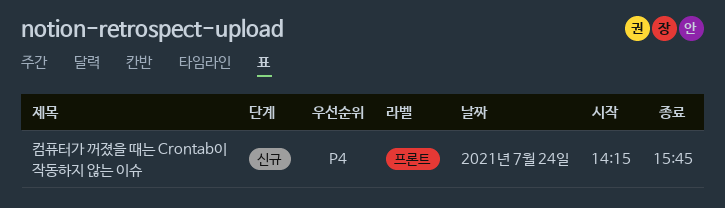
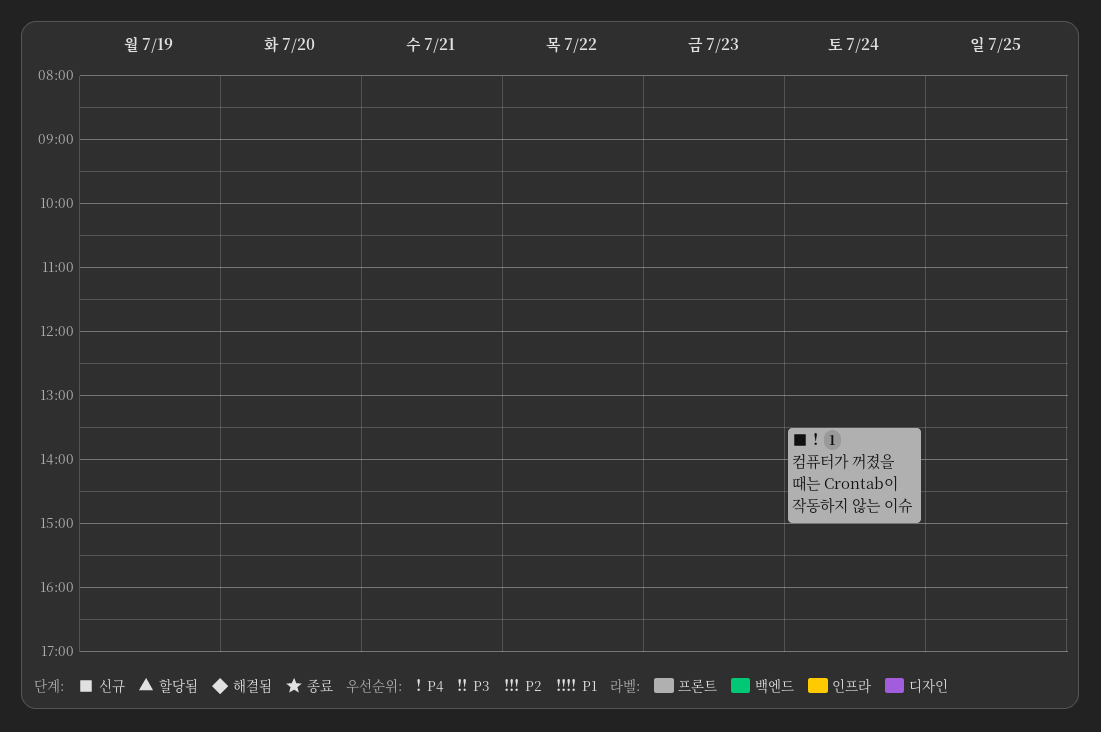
컴퓨터가 꺼졌을 때는 Crontab이 작동하지 않는 이슈, begins: 14:15 -> 13:30
컴퓨터가 꺼졌을 때는 Crontab이 작동하지 않는 이슈, ends: 15:45 -> 15:00

